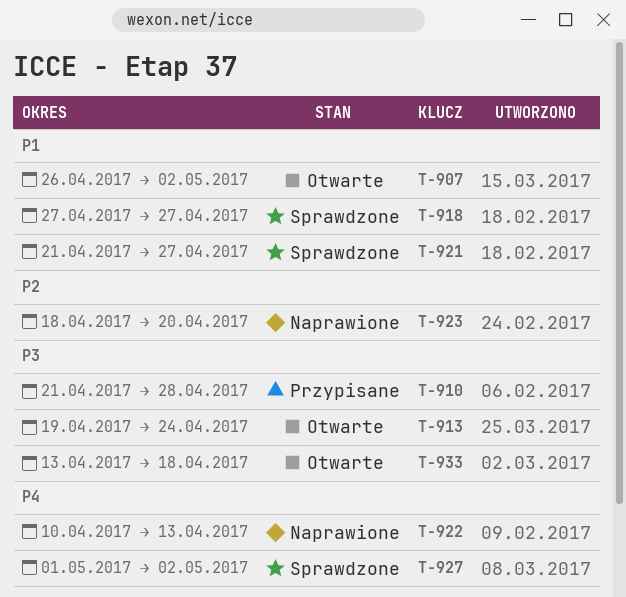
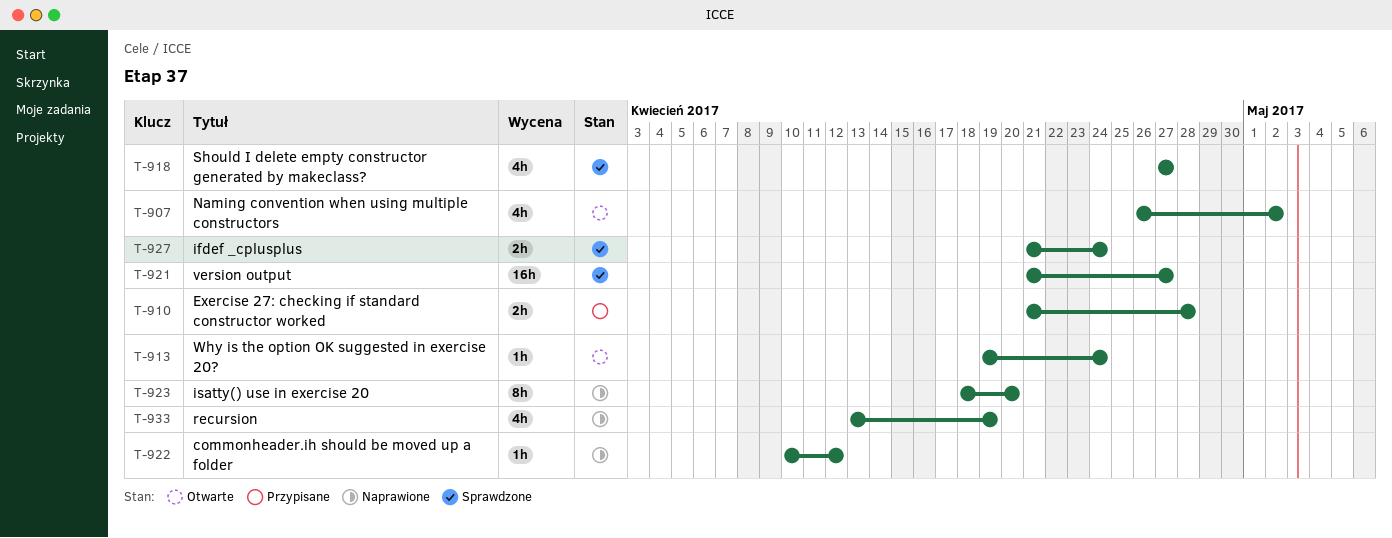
T-922, due: Apr 13 -> Apr 12
T-927, start: May 1 -> Apr 21
T-927, due: May 2 -> Apr 24
T-933, status: Otwarte -> Naprawione
T-933, due: Apr 18 -> Apr 19

